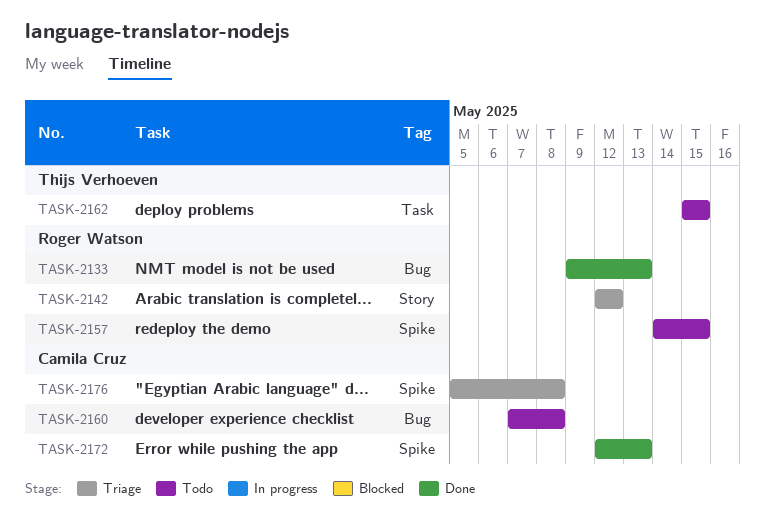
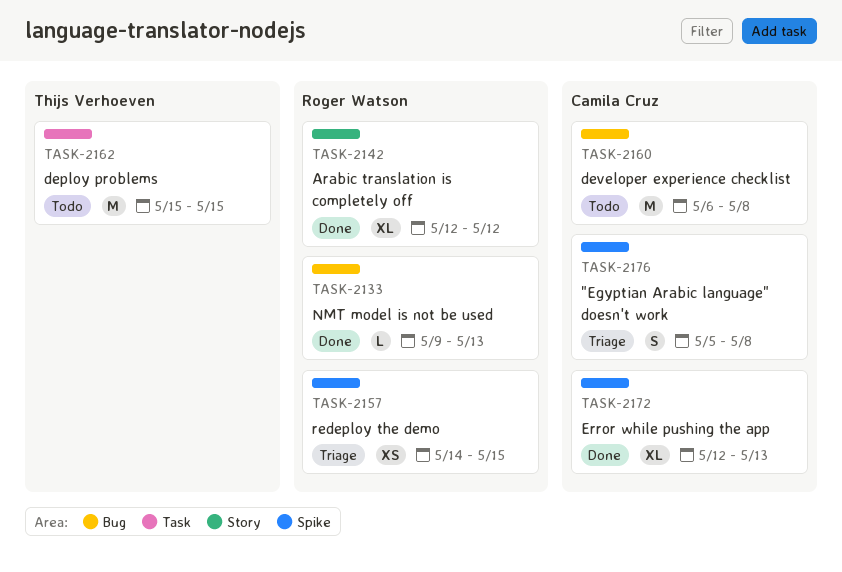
TASK-2142, status: Triage -> Done
TASK-2157, status: Todo -> Triage
TASK-2160, start: May 7 -> May 6

